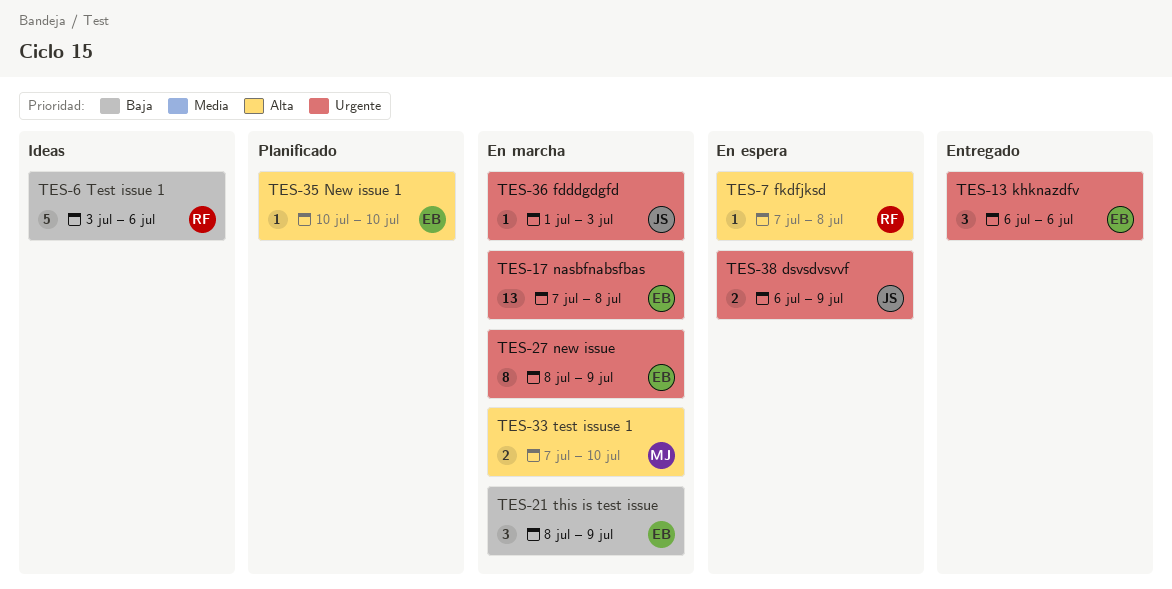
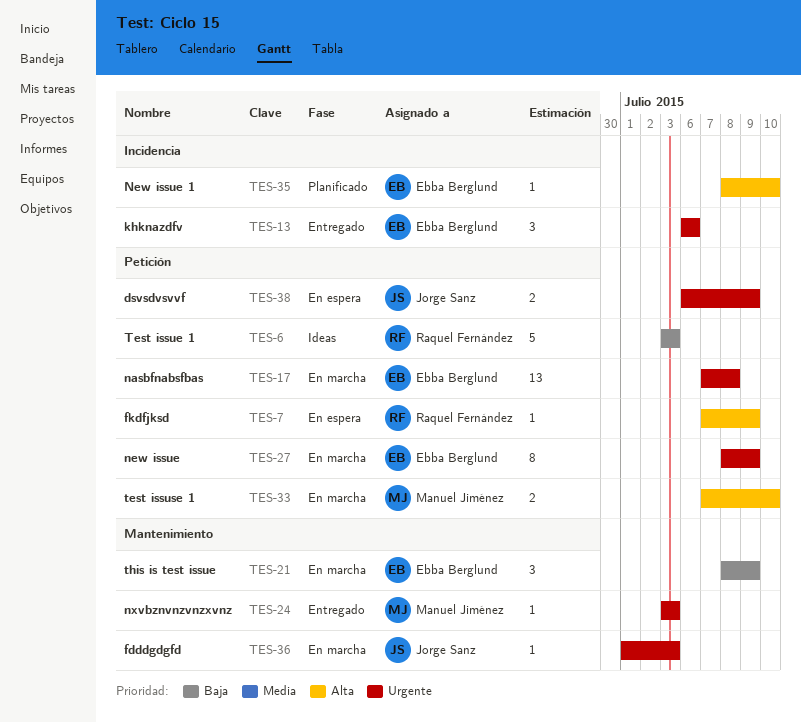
TES-6, due: Jul 6 -> Jul 3
TES-7, due: Jul 8 -> Jul 9
TES-24: none -> present
TES-35, start: Jul 10 -> Jul 8

